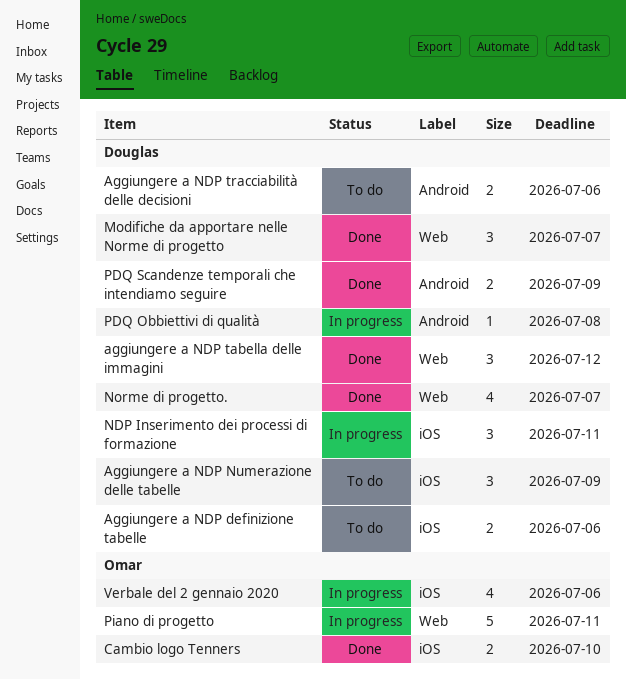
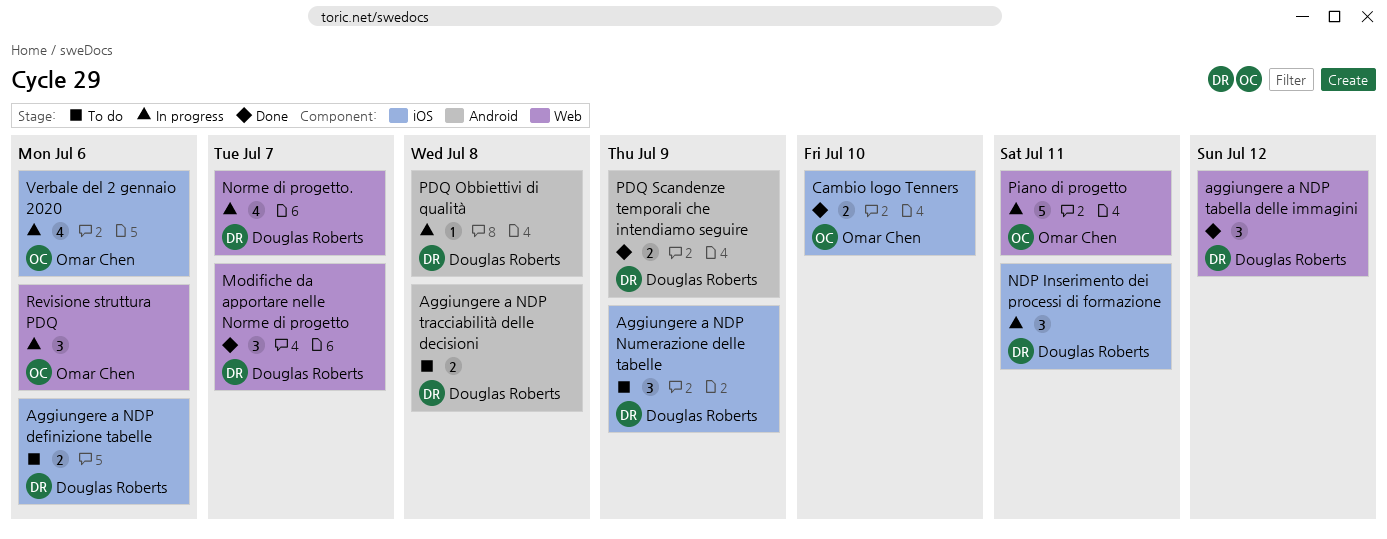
Aggiungere a NDP tracciabilità delle decisioni, due: Jul 6 -> Jul 8
Norme di progetto., status: Done -> In progress
Revisione struttura PDQ: none -> present

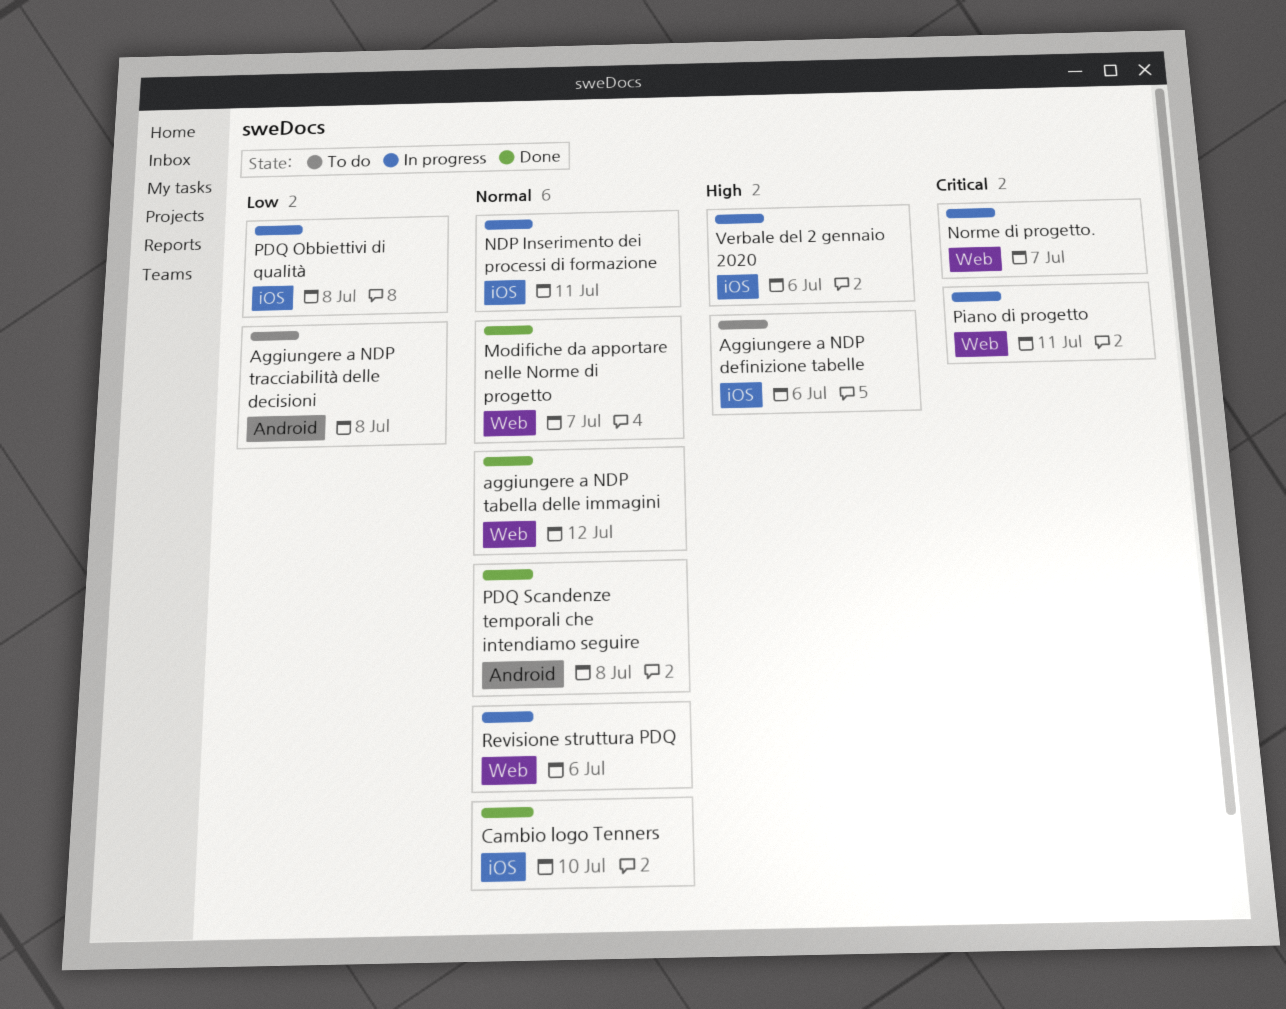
Aggiungere a NDP Numerazione delle tabelle: present -> none
PDQ Obbiettivi di qualità, label: Android -> iOS
PDQ Scandenze temporali che intendiamo seguire, due: Jul 9 -> Jul 8

